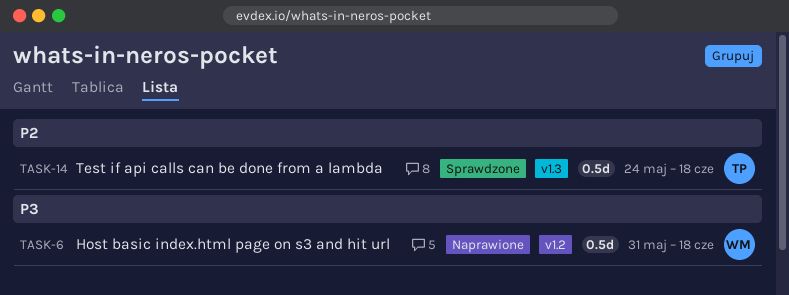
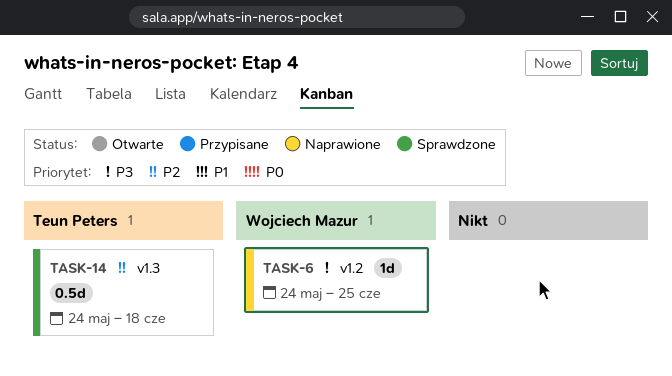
TASK-6, estimate: 0.5d -> 1d
TASK-6, start: May 31 -> May 24
TASK-6, due: Jun 18 -> Jun 25

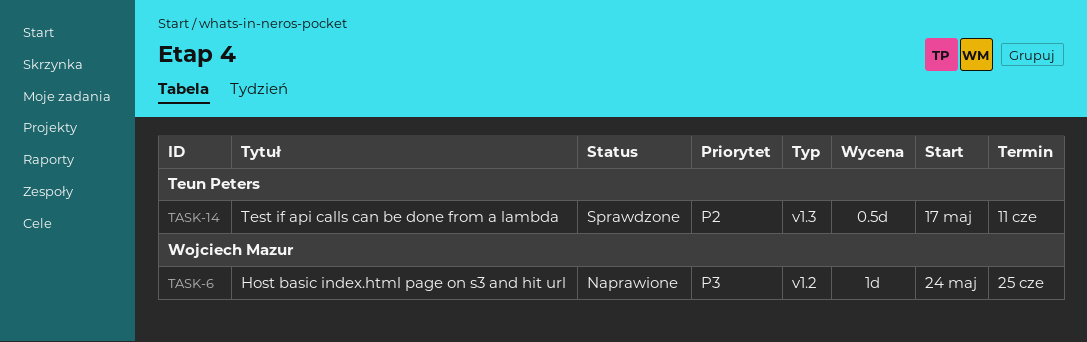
TASK-14, start: May 24 -> May 17
TASK-14, due: Jun 18 -> Jun 11

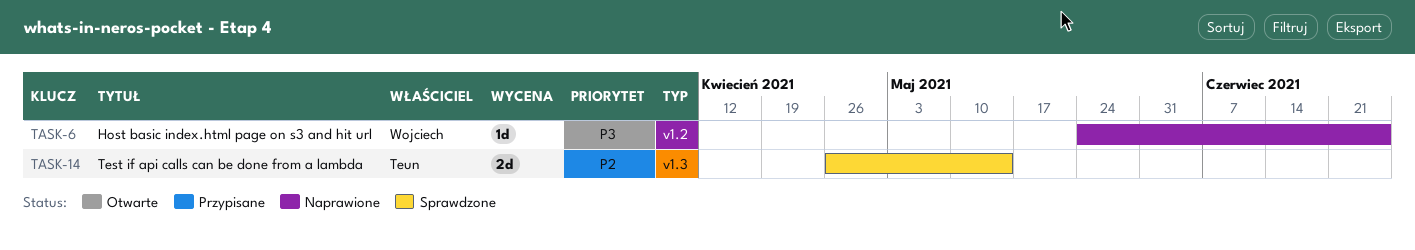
TASK-14, estimate: 0.5d -> 2d
TASK-14, start: May 17 -> Apr 26
TASK-14, due: Jun 11 -> May 14

